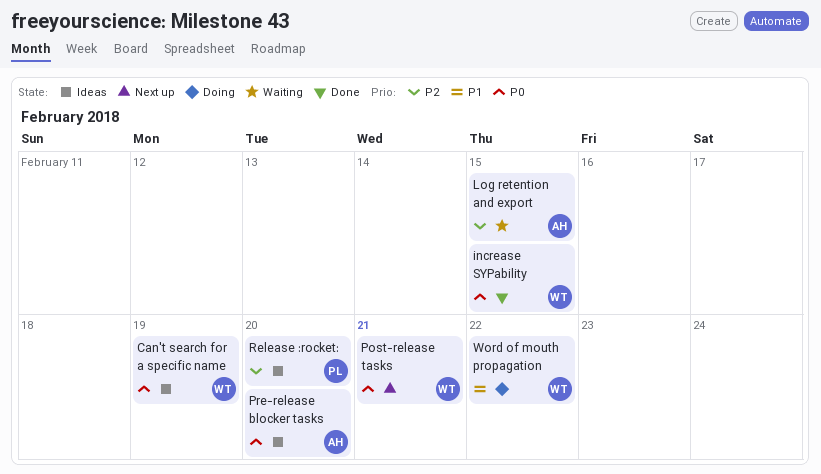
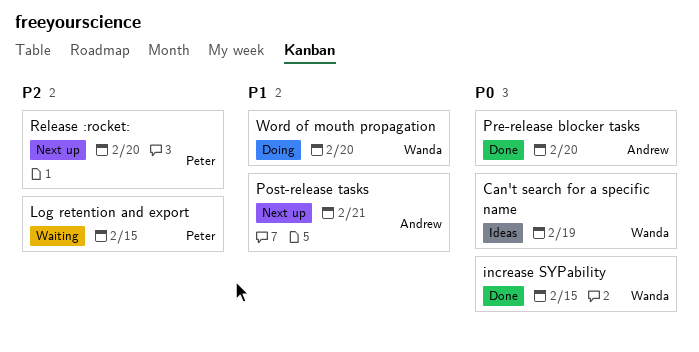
Log retention and export, owner: Andrew -> Peter
Post-release tasks, owner: Wanda -> Andrew
Post-release tasks, priority: P0 -> P1
Pre-release blocker tasks, status: Ideas -> Done
Release :rocket:, status: Ideas -> Next up
Word of mouth propagation, due: Feb 22 -> Feb 20

